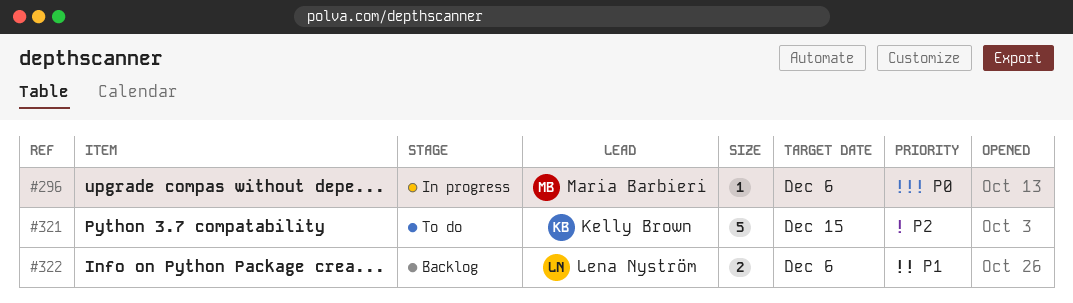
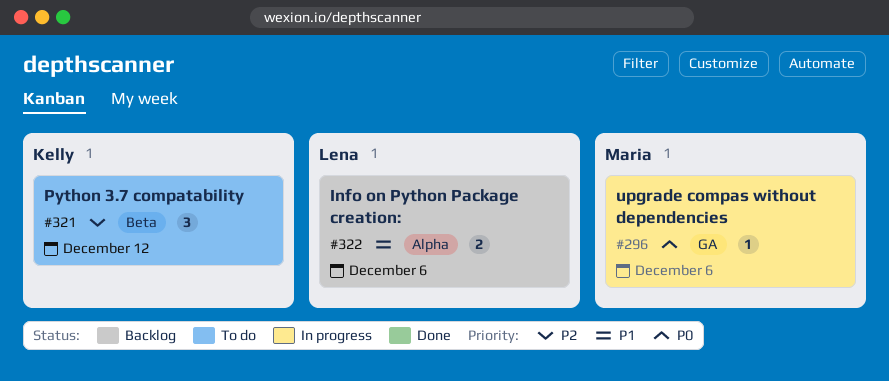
#321, estimate: 5 -> 3
#321, due: Dec 15 -> Dec 12

